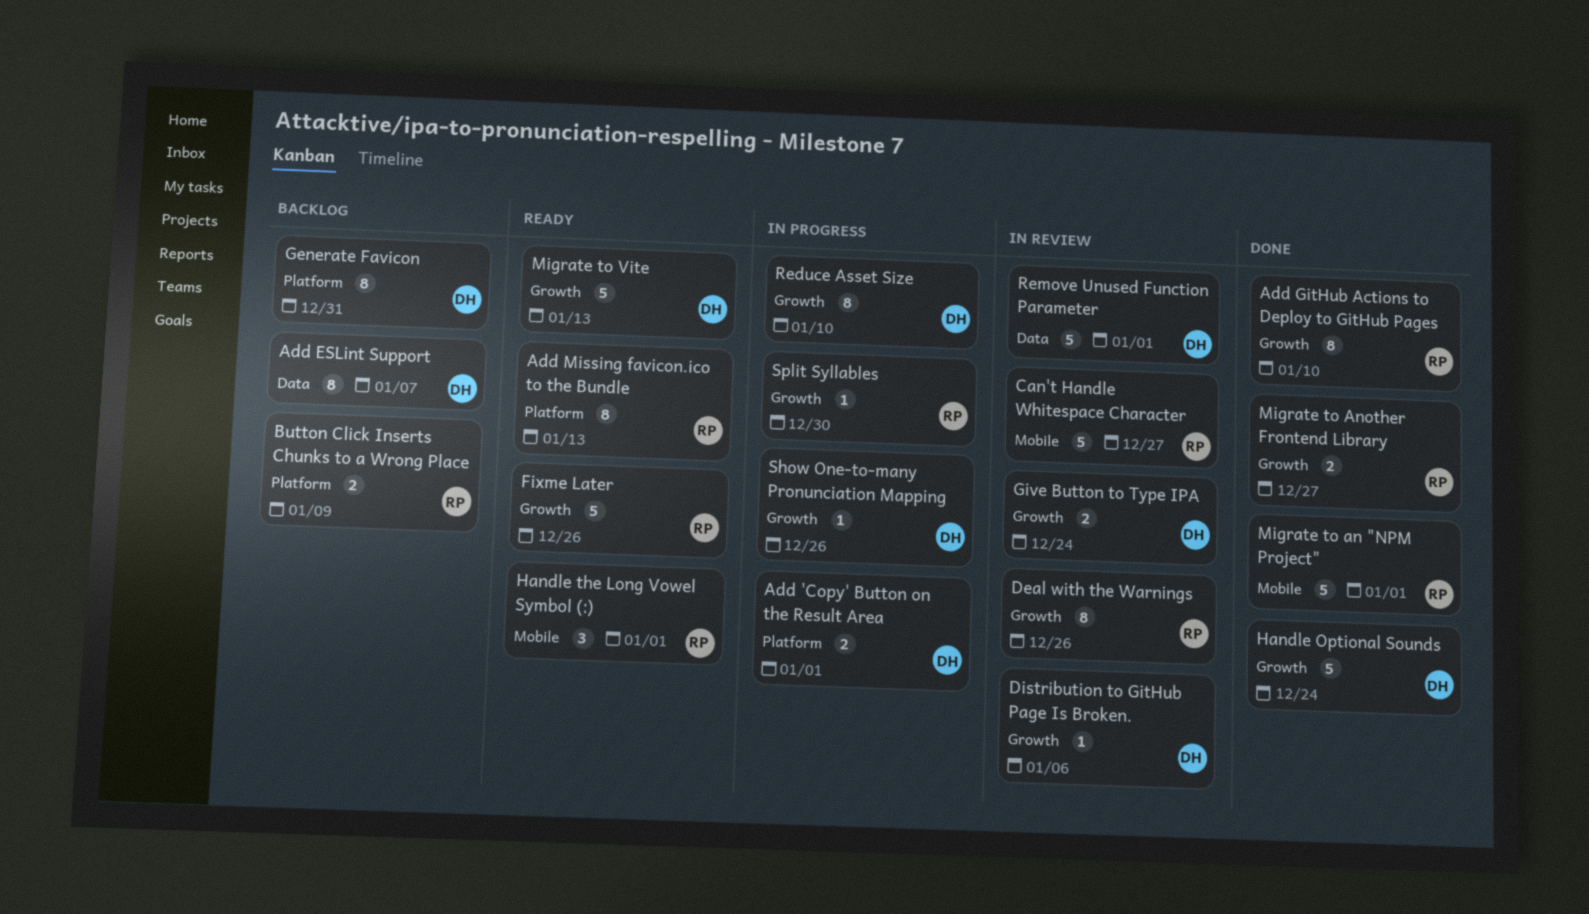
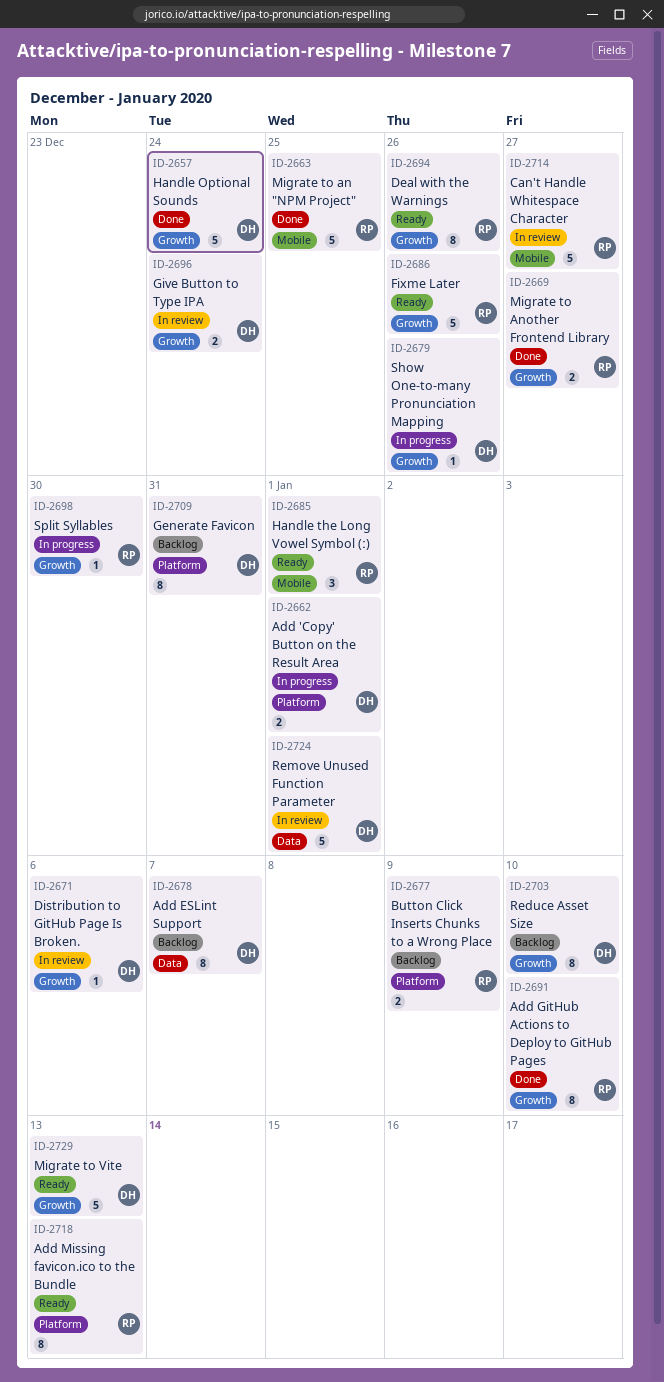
Deal with the Warnings, status: In review -> Ready
Migrate to an "NPM Project", due: Jan 1 -> Dec 25
Reduce Asset Size, status: In progress -> Backlog

